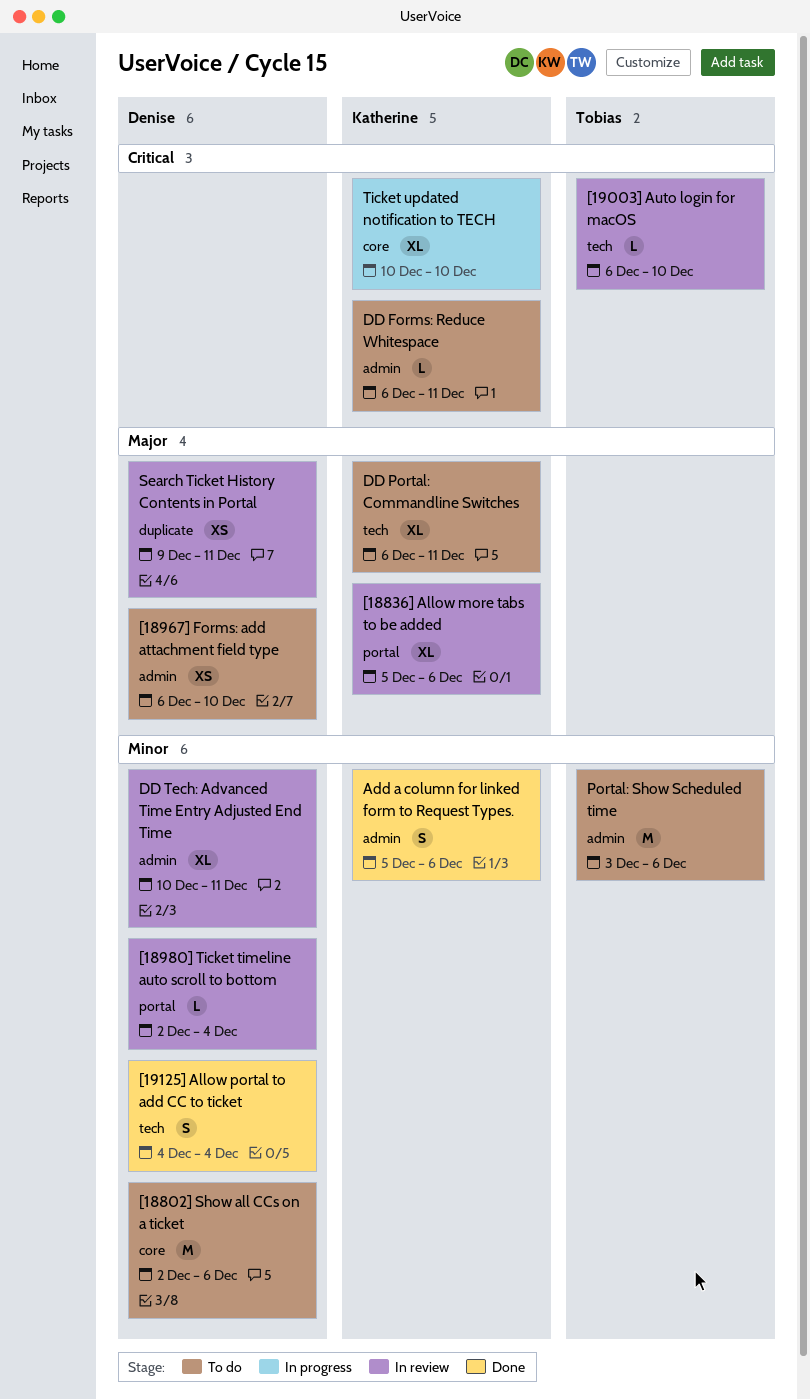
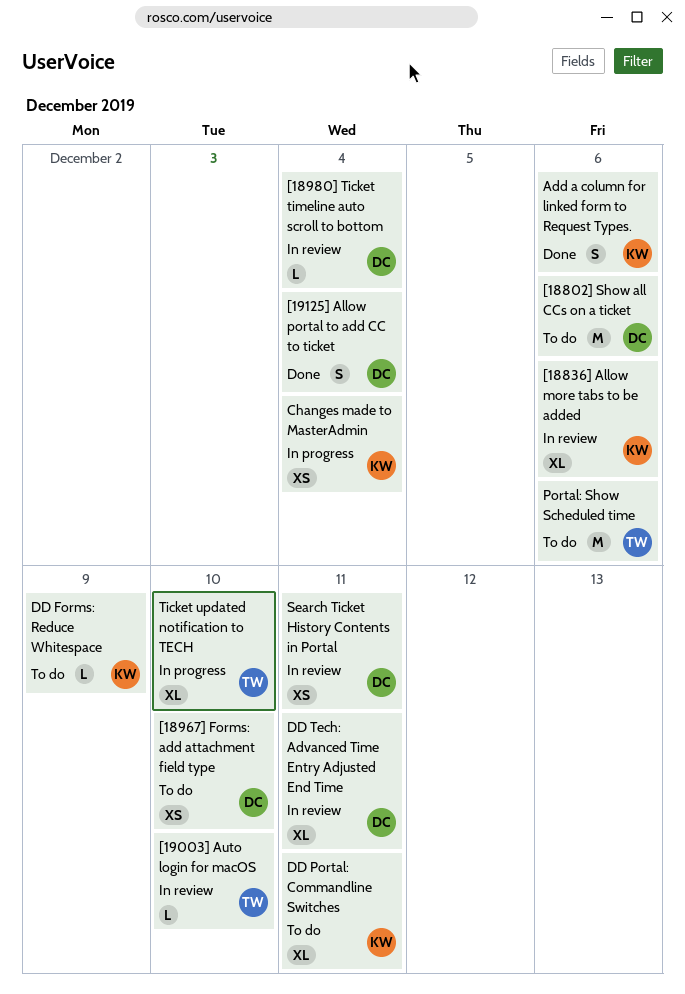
Changes made to MasterAdmin: none -> present
DD Forms: Reduce Whitespace, due: Dec 11 -> Dec 9
Ticket updated notification to TECH, owner: Katherine -> Tobias

